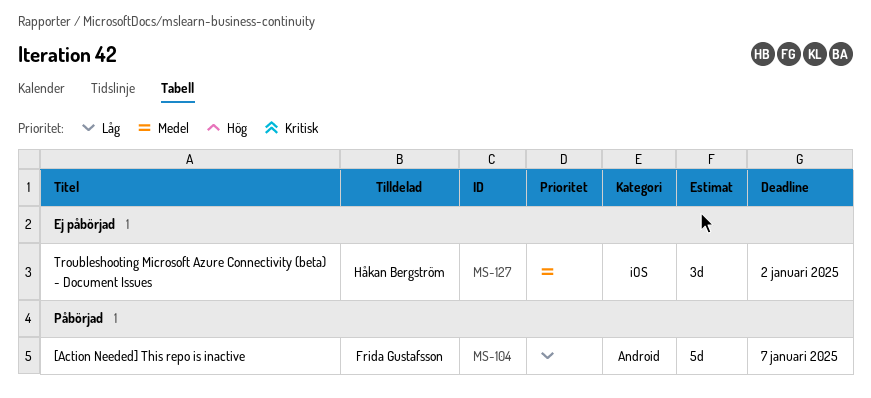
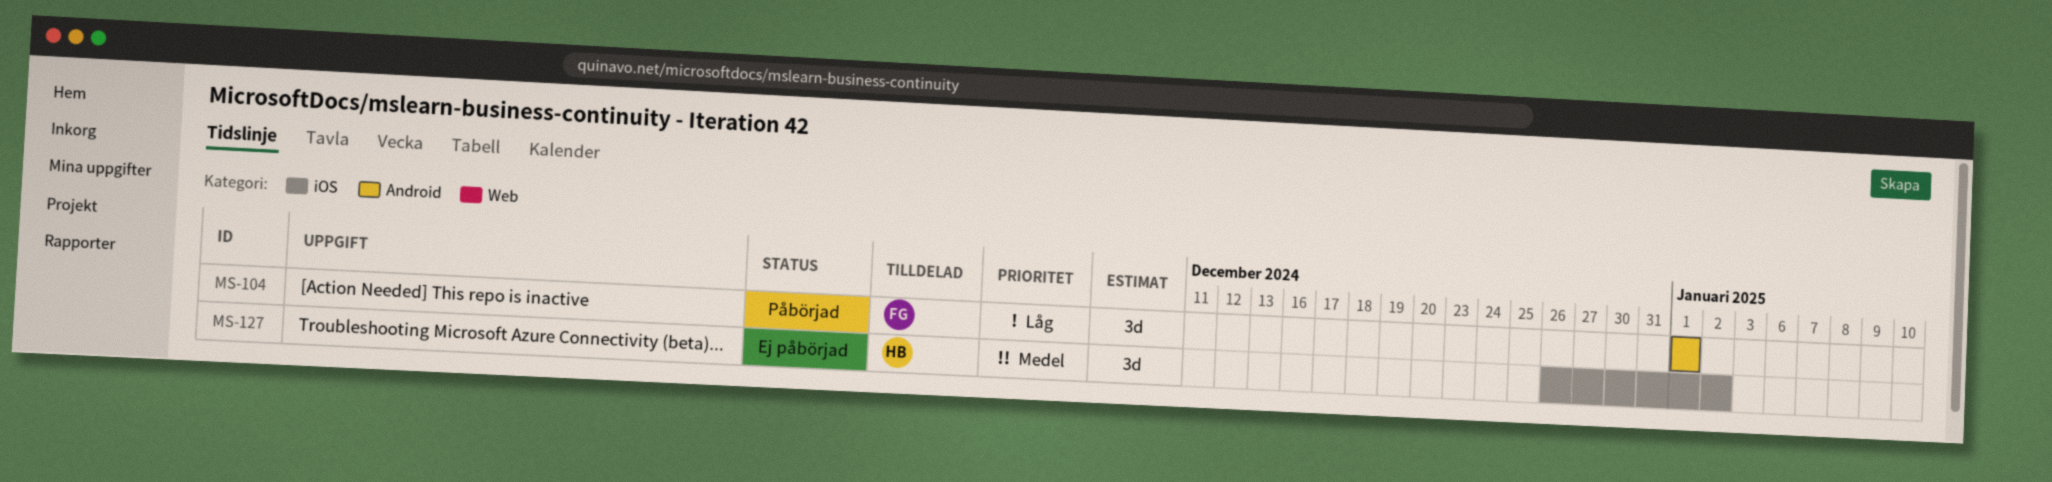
MS-104, estimate: 5d -> 3d
MS-104, due: Jan 7 -> Jan 1

